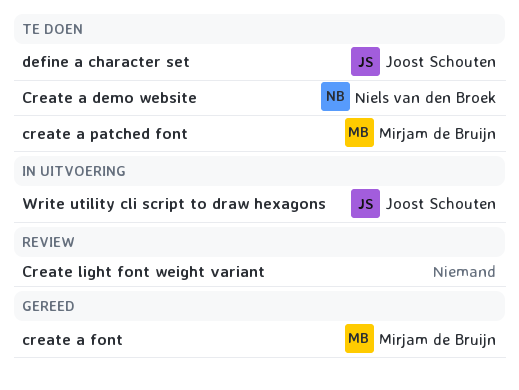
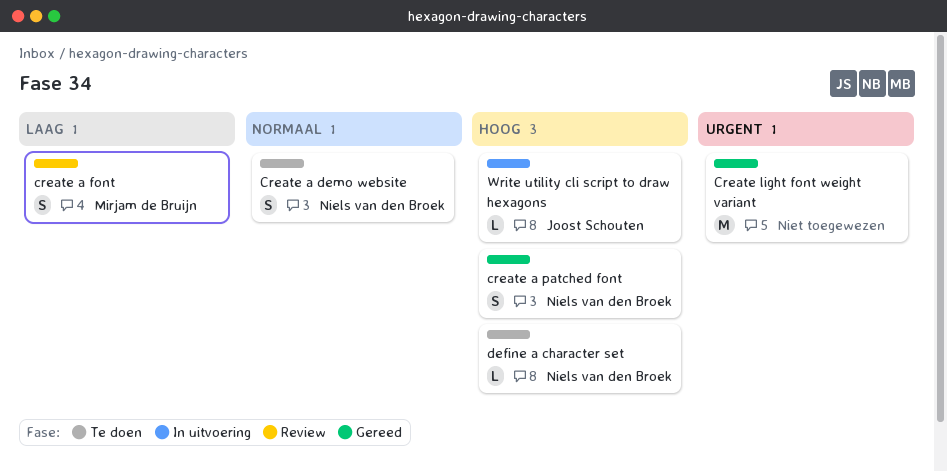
create a font, status: Gereed -> Review
create a patched font, status: Te doen -> Gereed
create a patched font, owner: Mirjam de Bruijn -> Niels van den Broek
Create light font weight variant, status: Review -> Gereed
define a character set, owner: Joost Schouten -> Niels van den Broek

